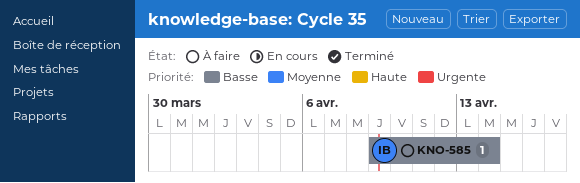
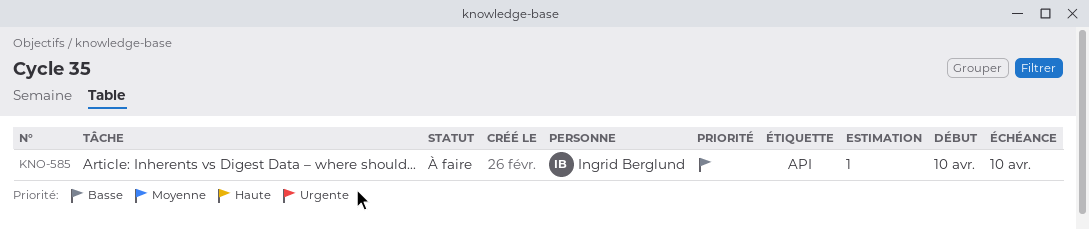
KNO-585, start: Apr 9 -> Apr 10
KNO-585, due: Apr 14 -> Apr 10

